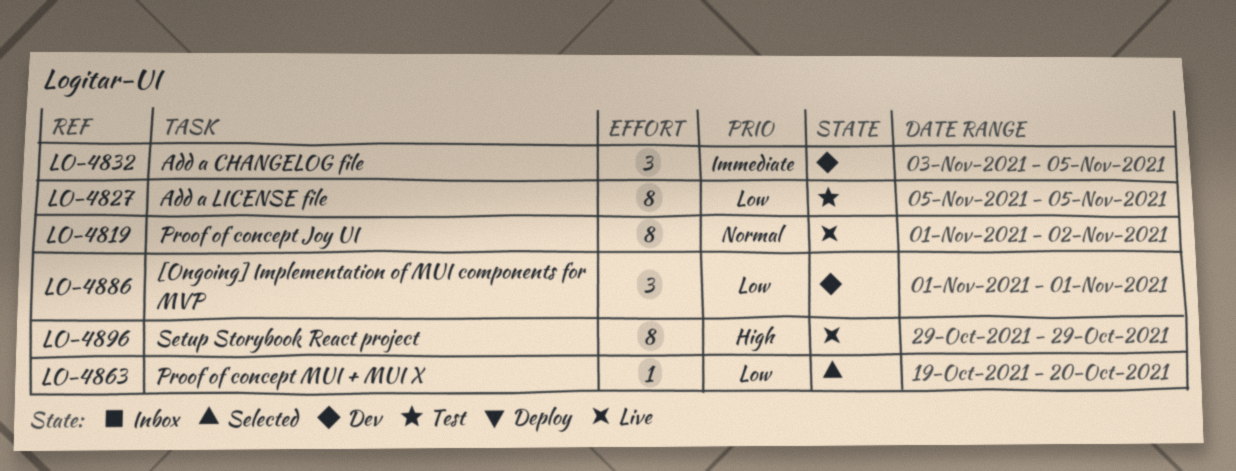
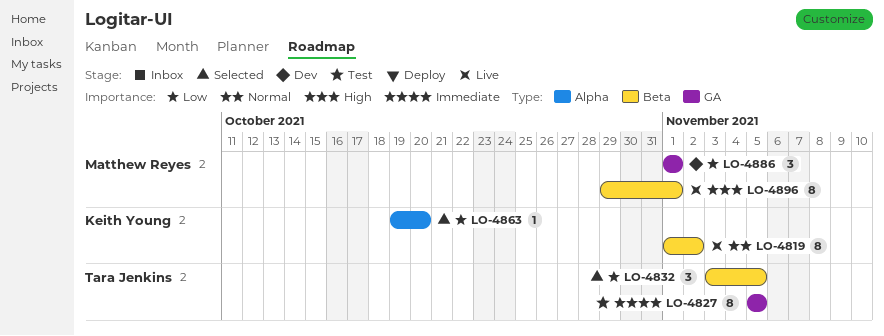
LO-4827, priority: Low -> Immediate
LO-4832, status: Dev -> Selected
LO-4832, priority: Immediate -> Low
LO-4896, due: Oct 29 -> Nov 1

